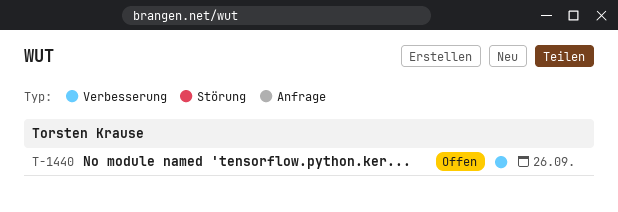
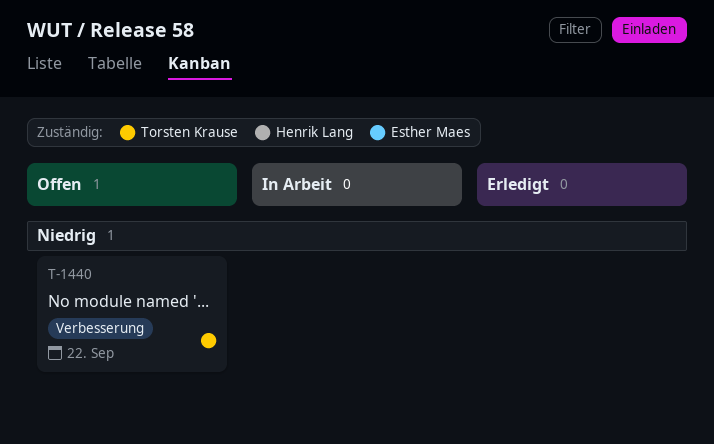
T-1440, due: Sep 26 -> Sep 22

